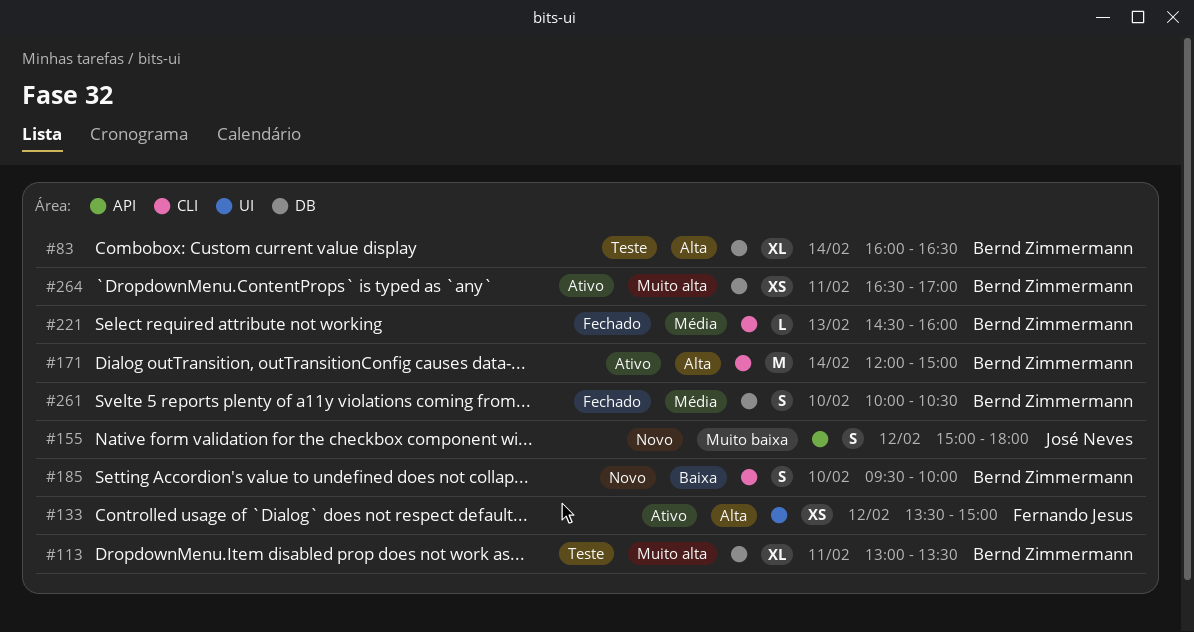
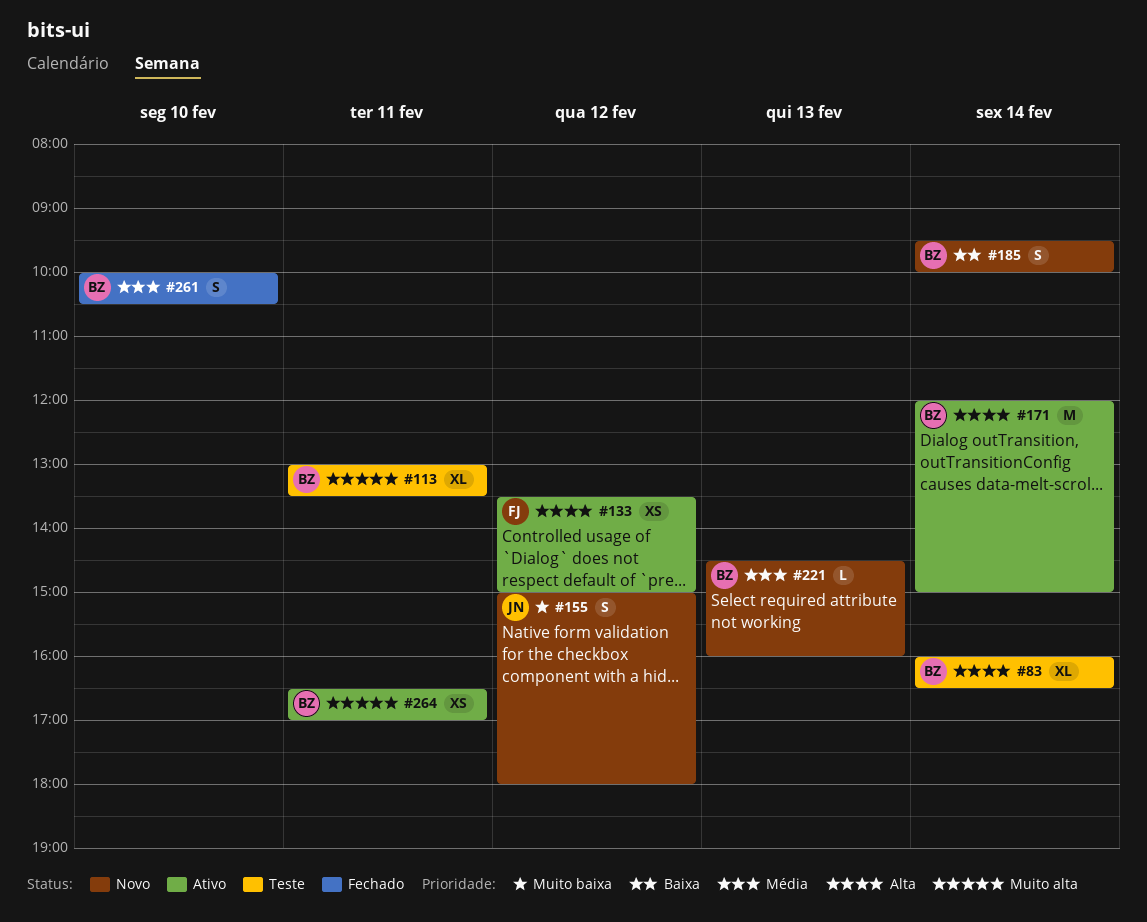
#185, day: Feb 10 -> Feb 14
#221, status: Fechado -> Novo

